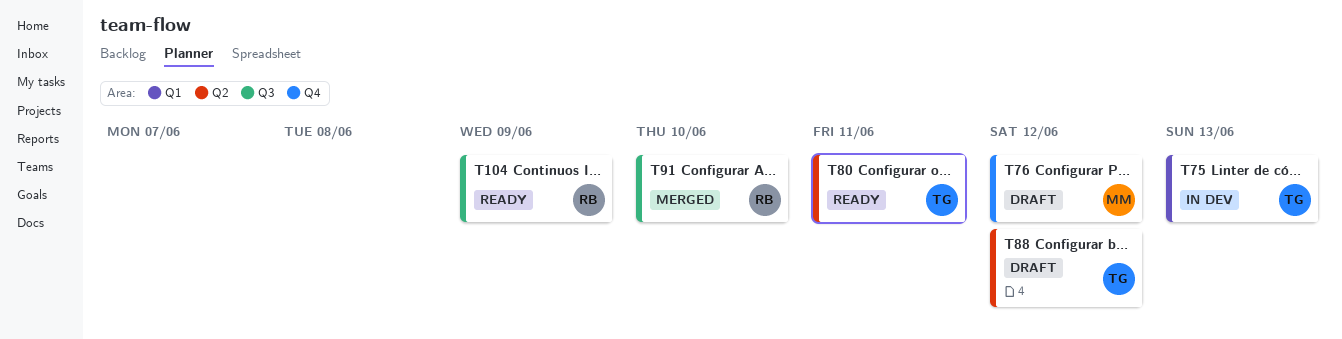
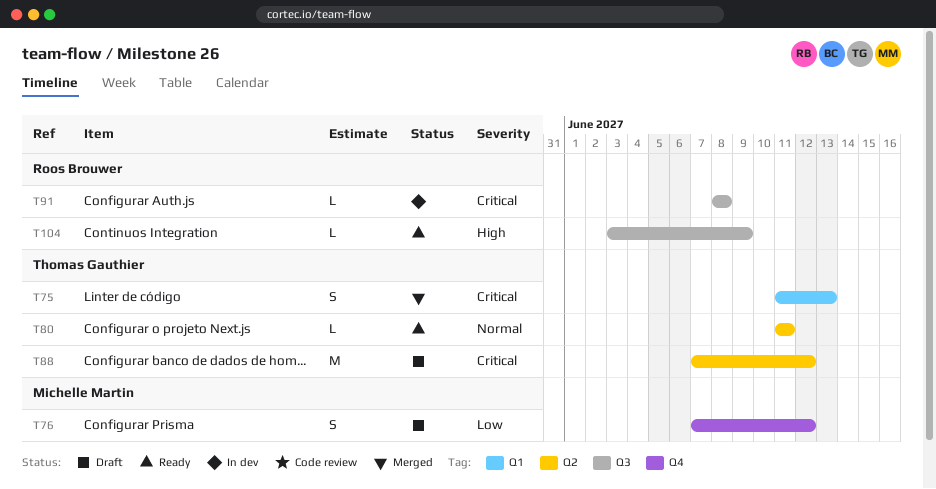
T75, status: In dev -> Merged
T91, status: Merged -> In dev
T91, due: Jun 10 -> Jun 8

